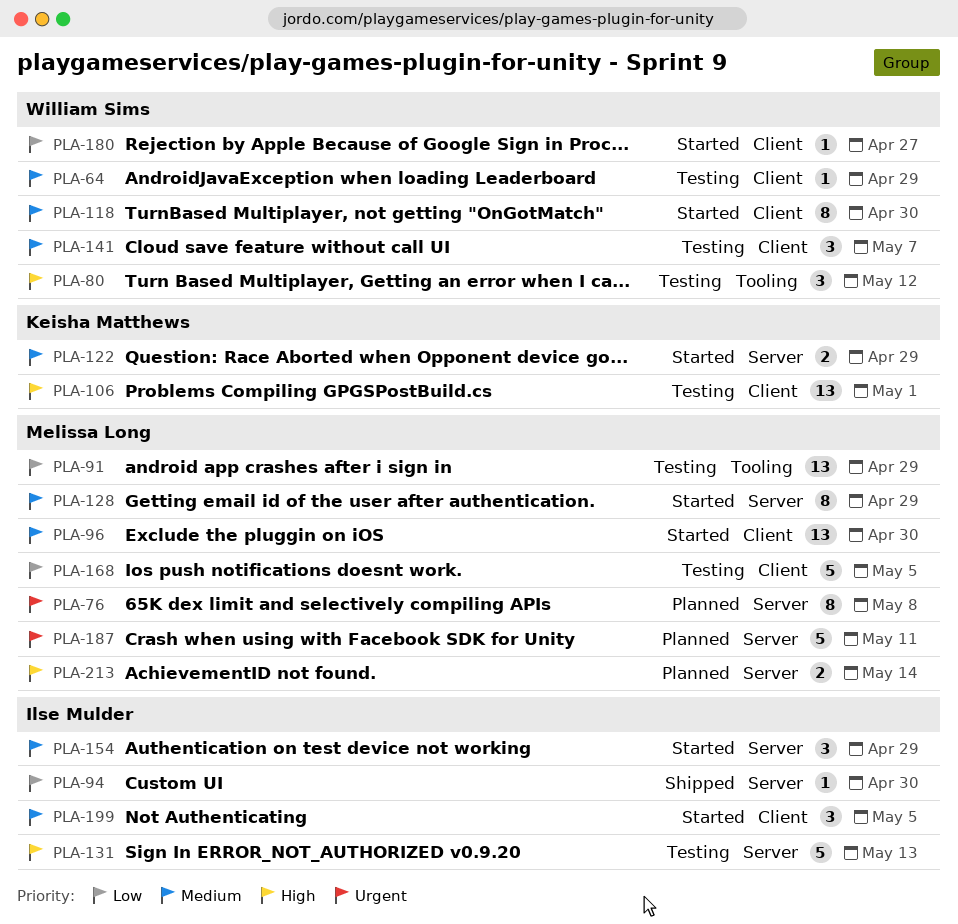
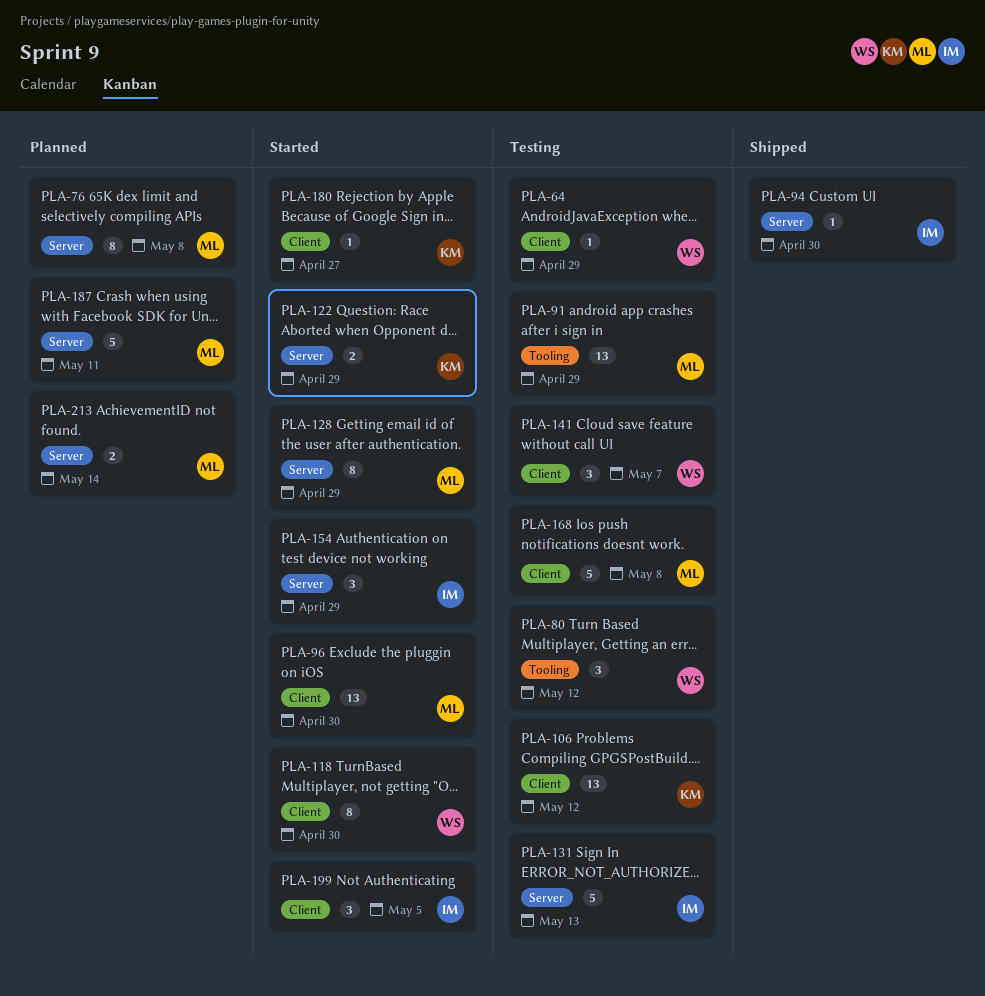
PLA-106, due: May 1 -> May 12
PLA-168, due: May 5 -> May 8
PLA-180, owner: William Sims -> Keisha Matthews

